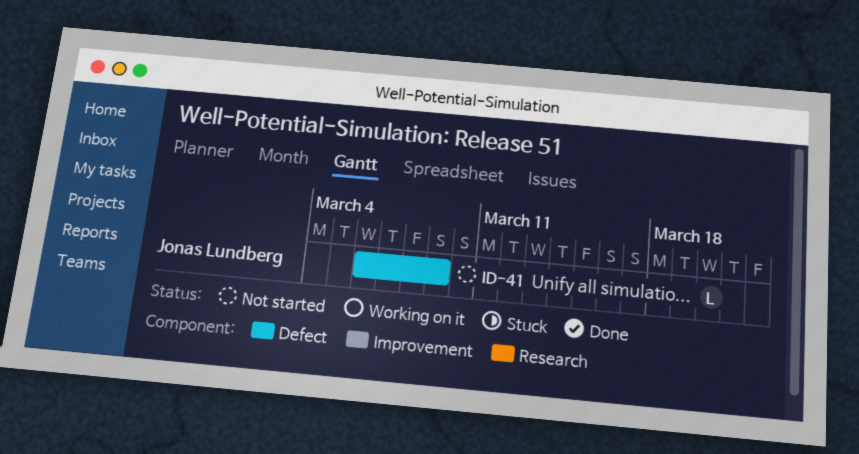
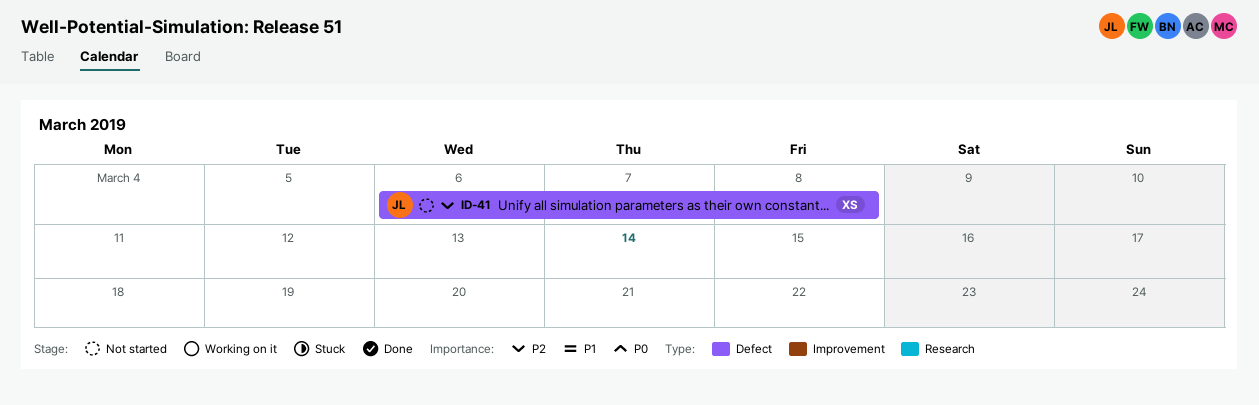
ID-41, estimate: L -> XS
ID-41, due: Mar 9 -> Mar 8

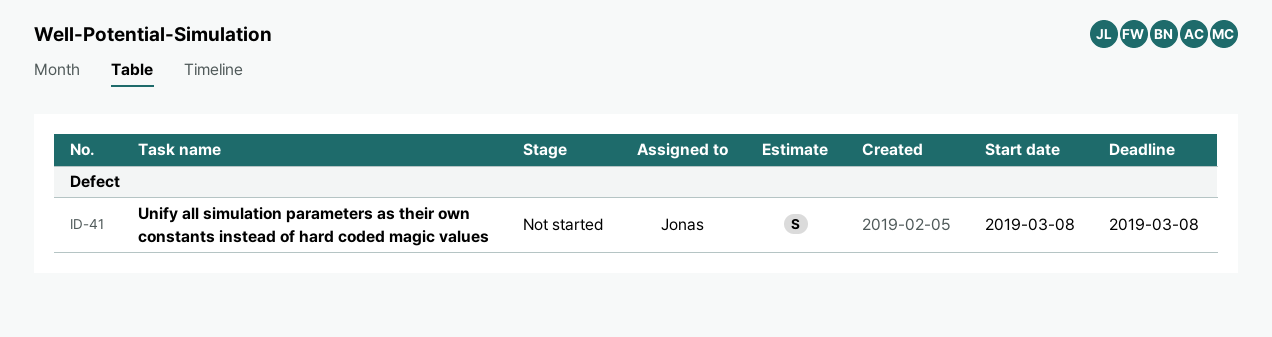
ID-41, estimate: XS -> S
ID-41, start: Mar 6 -> Mar 8

